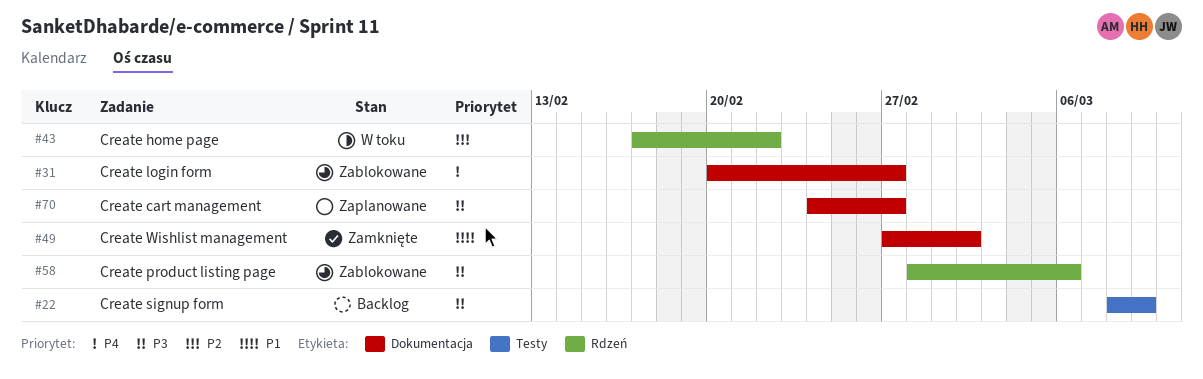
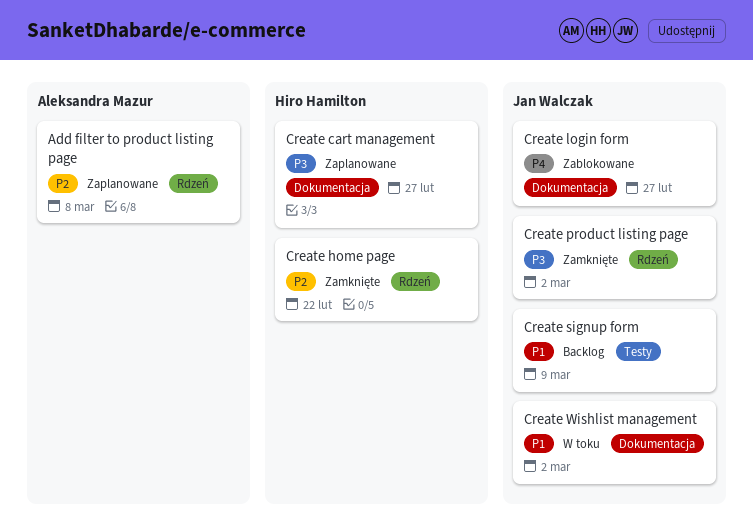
Add filter to product listing page: none -> present
Create home page, status: W toku -> Zamknięte
Create product listing page, status: Zablokowane -> Zamknięte
Create product listing page, due: Mar 6 -> Mar 2
Create signup form, priority: P3 -> P1
Create Wishlist management, status: Zamknięte -> W toku

